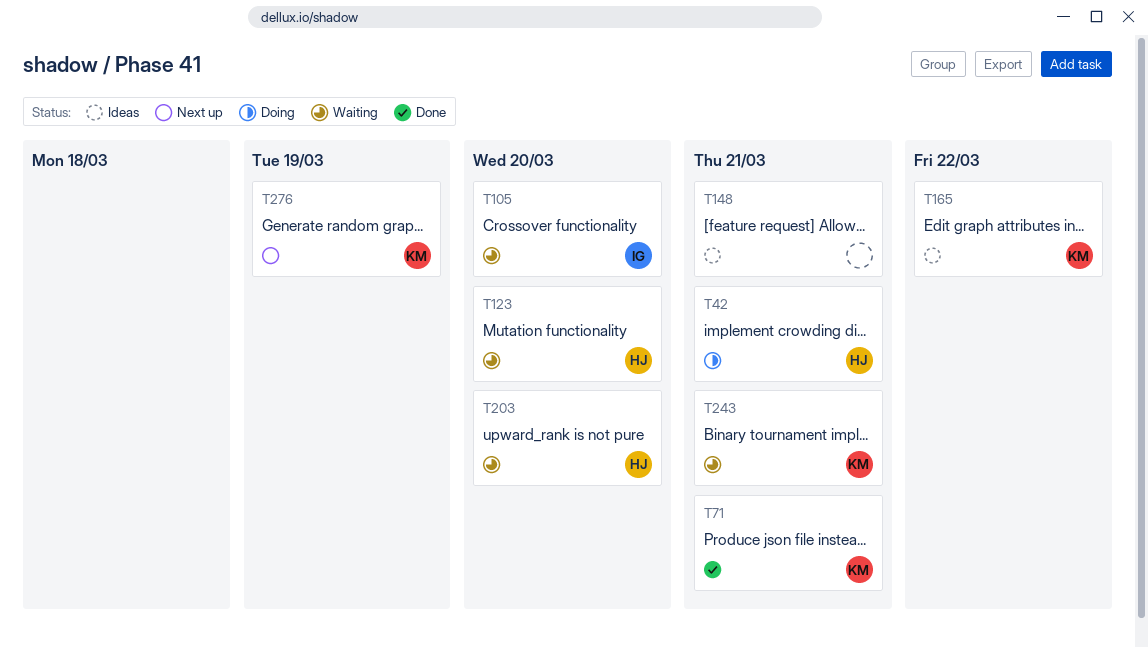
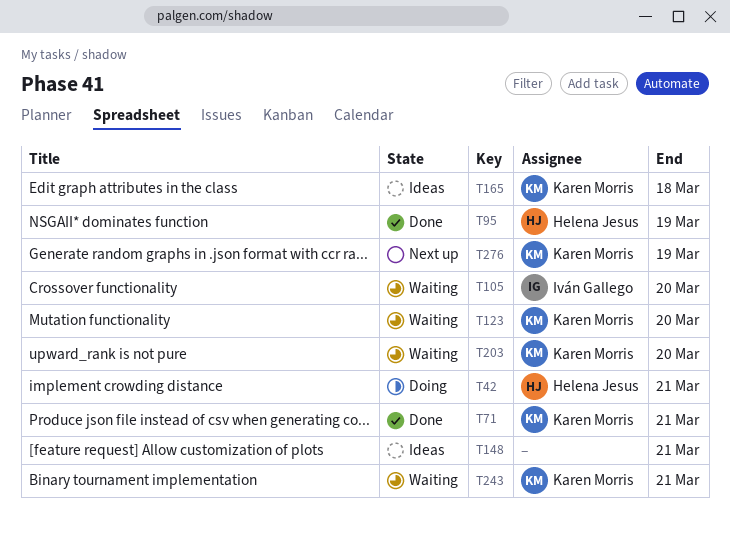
T95: none -> present
T123, owner: Helena Jesus -> Karen Morris
T165, due: Mar 22 -> Mar 18
T203, owner: Helena Jesus -> Karen Morris

